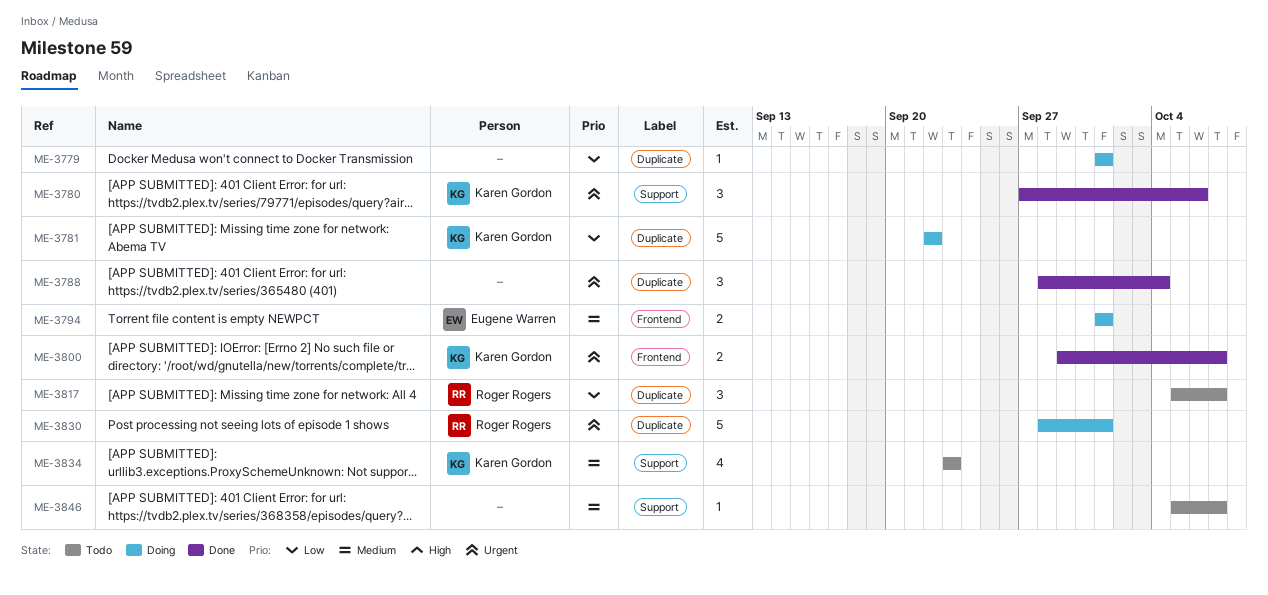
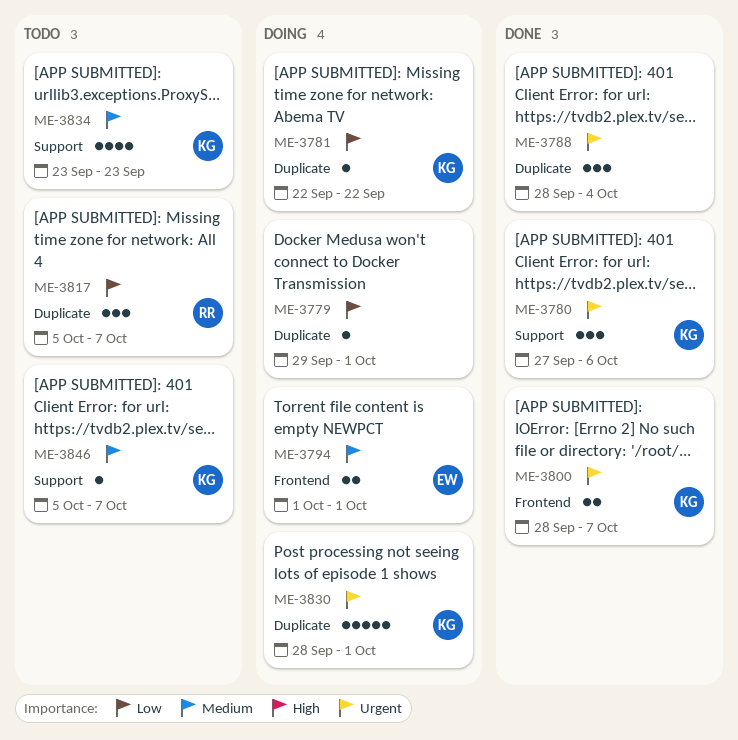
ME-3779, start: Oct 1 -> Sep 29
ME-3781, estimate: 5 -> 1
ME-3800, start: Sep 29 -> Sep 28
ME-3830, owner: Roger Rogers -> Karen Gordon
ME-3846, owner: none -> Karen Gordon

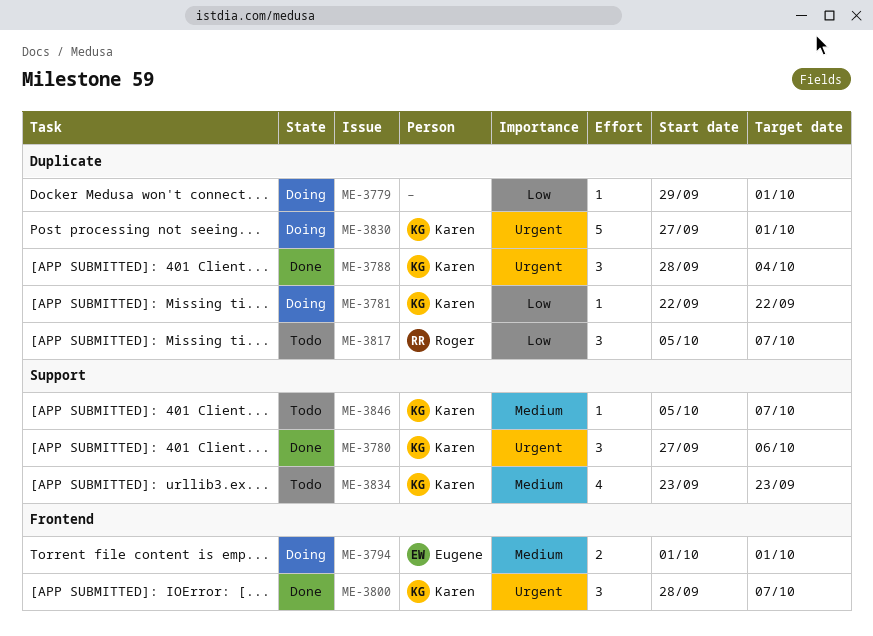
ME-3788, owner: none -> Karen
ME-3800, estimate: 2 -> 3
ME-3830, start: Sep 28 -> Sep 27

